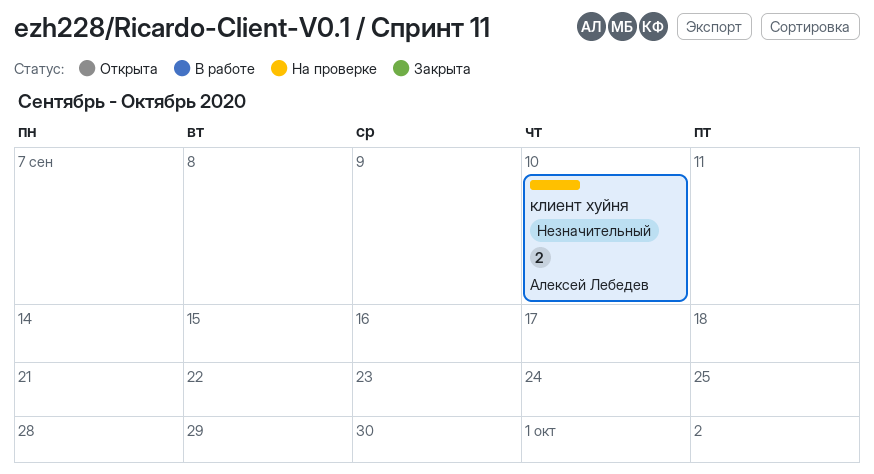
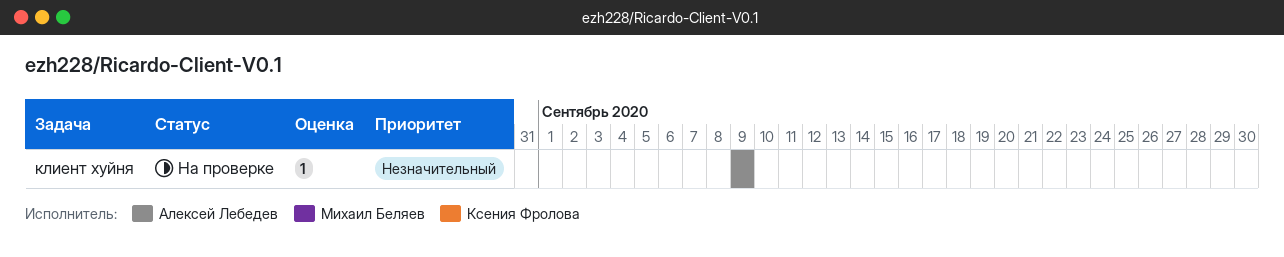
клиент хуйня, estimate: 2 -> 1
клиент хуйня, due: Sep 10 -> Sep 9

